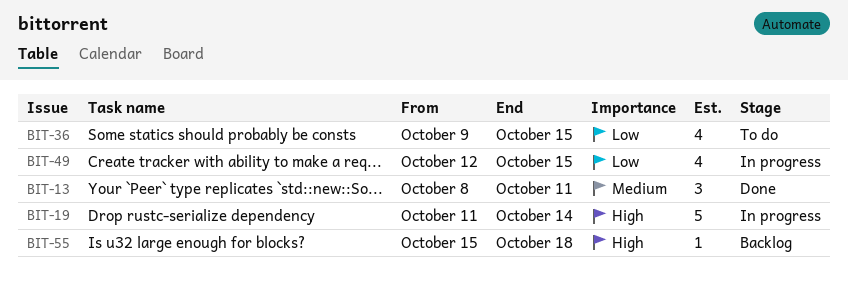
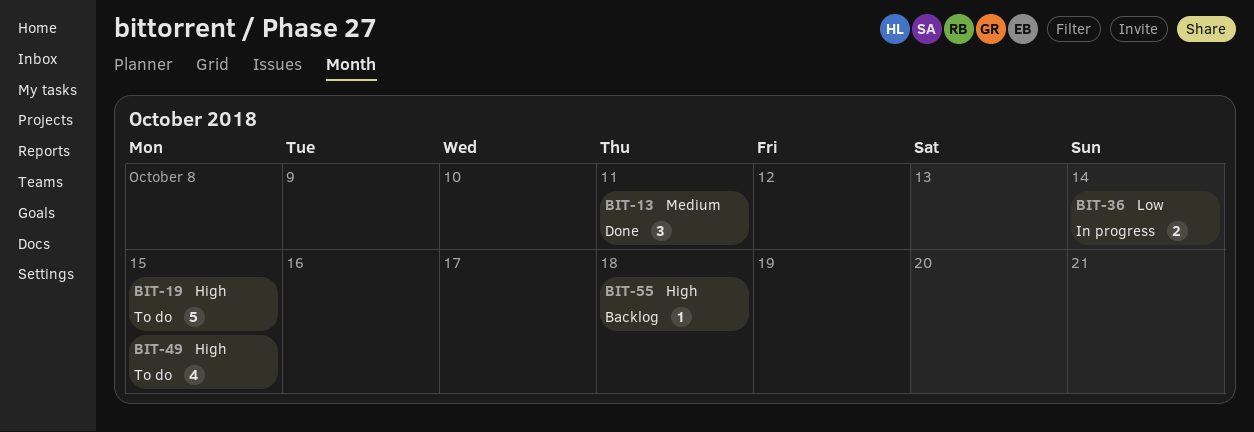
BIT-19, status: In progress -> To do
BIT-19, due: Oct 14 -> Oct 15
BIT-36, status: To do -> In progress
BIT-36, estimate: 4 -> 2
BIT-36, due: Oct 15 -> Oct 14
BIT-49, status: In progress -> To do
BIT-49, priority: Low -> High

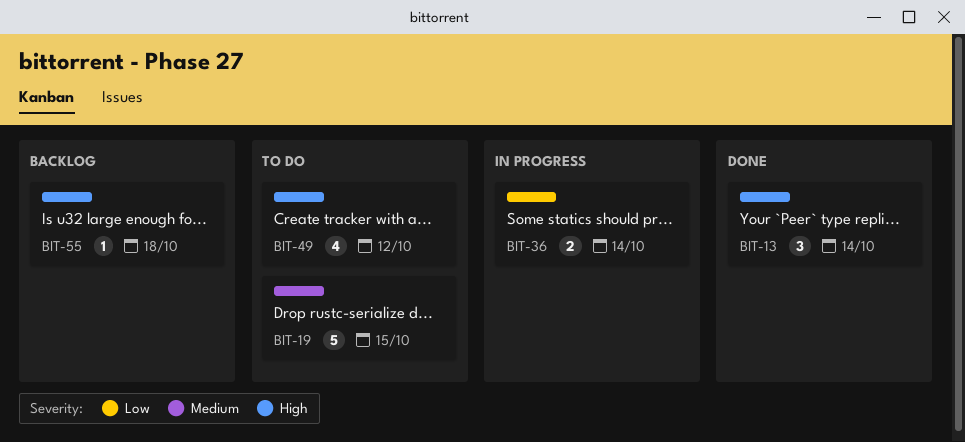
BIT-13, priority: Medium -> High
BIT-13, due: Oct 11 -> Oct 14
BIT-19, priority: High -> Medium
BIT-49, due: Oct 15 -> Oct 12

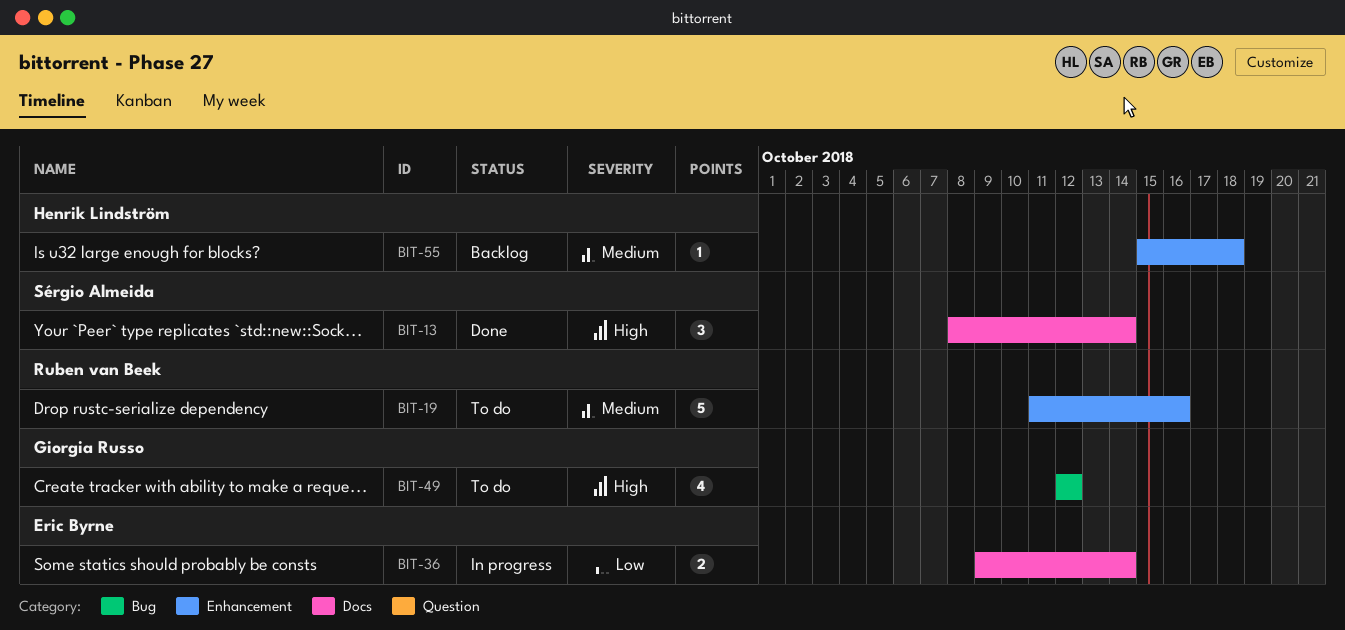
BIT-19, due: Oct 15 -> Oct 16
BIT-55, priority: High -> Medium

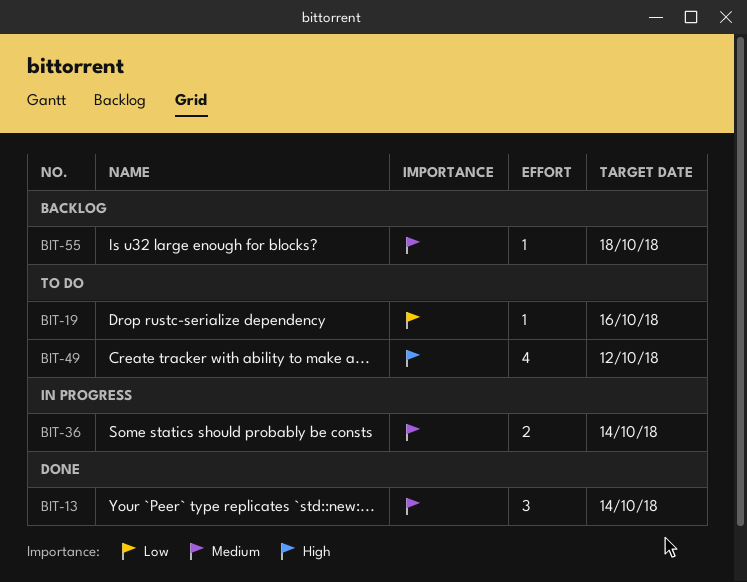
BIT-13, priority: High -> Medium
BIT-19, priority: Medium -> Low
BIT-19, estimate: 5 -> 1
BIT-36, priority: Low -> Medium

